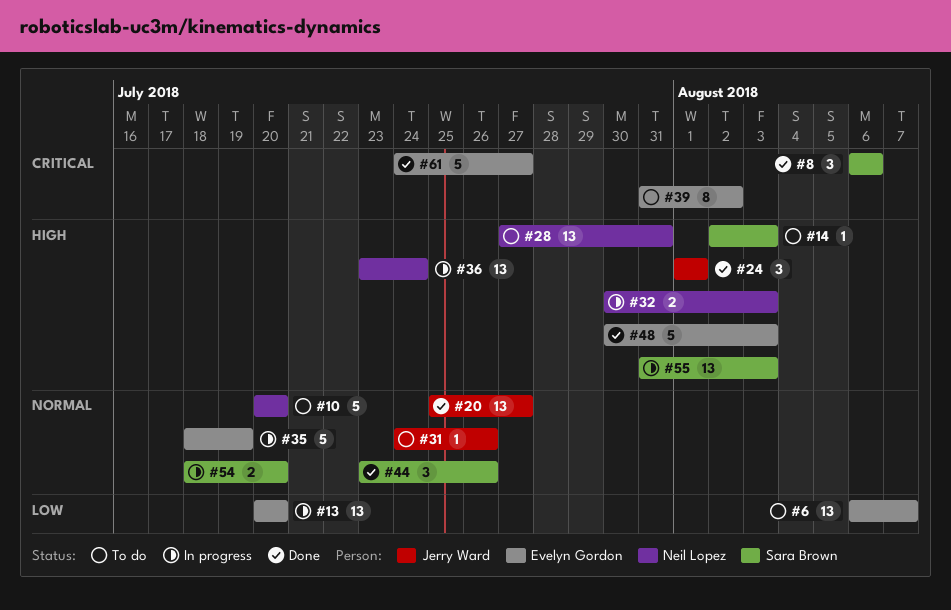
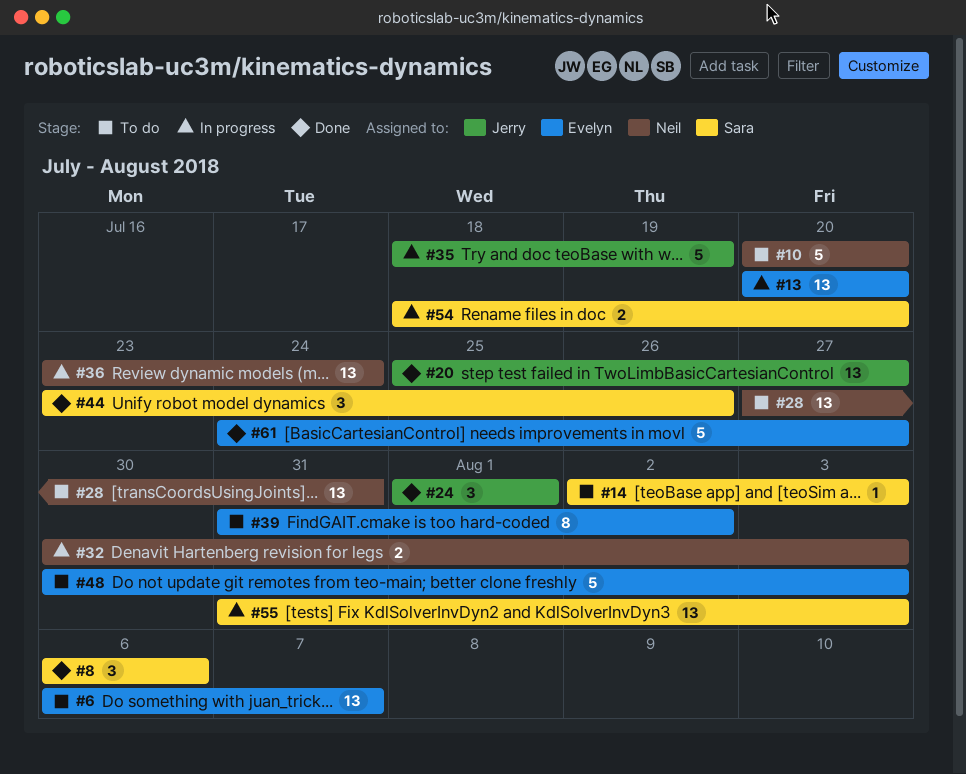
#31: present -> none
#35, owner: Evelyn Gordon -> Jerry Ward
#48, status: Done -> To do

